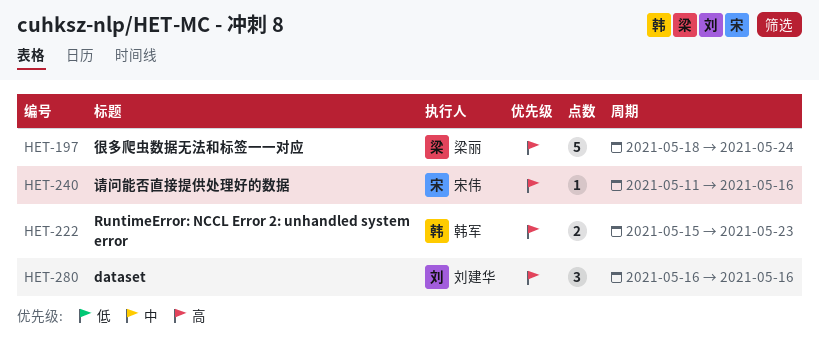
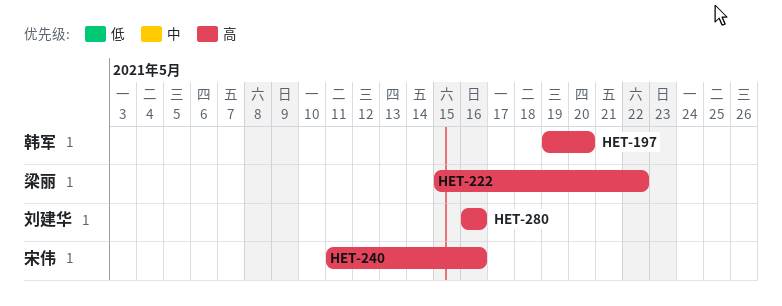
HET-197, owner: 梁丽 -> 韩军
HET-197, start: May 18 -> May 19
HET-197, due: May 24 -> May 20
HET-222, owner: 韩军 -> 梁丽
HET-222, due: May 23 -> May 22

